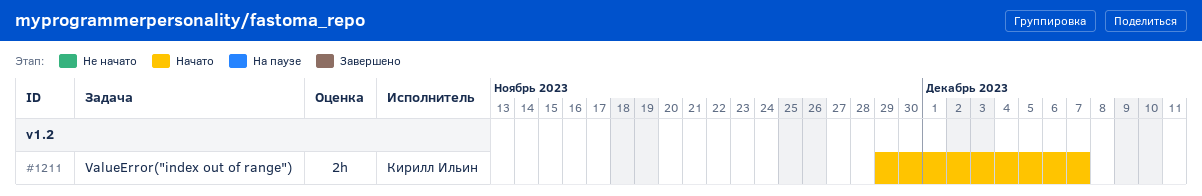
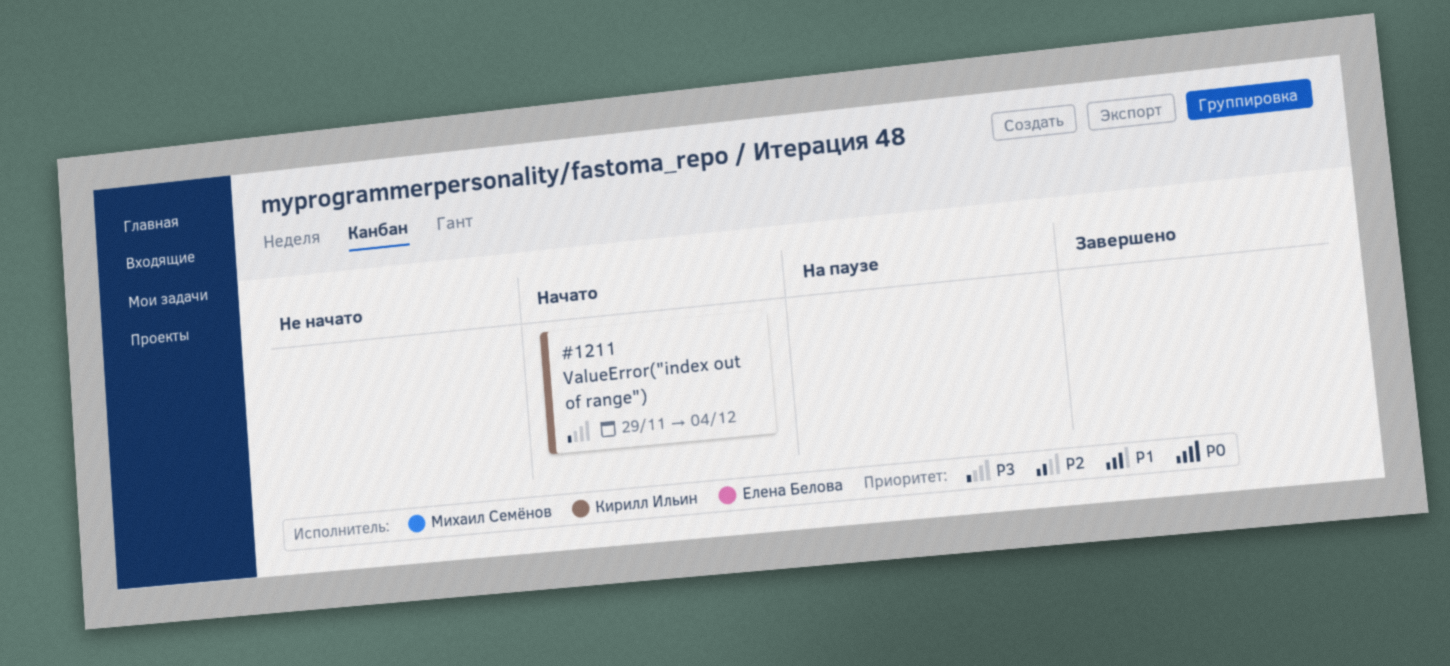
#1211, due: Dec 7 -> Dec 4

